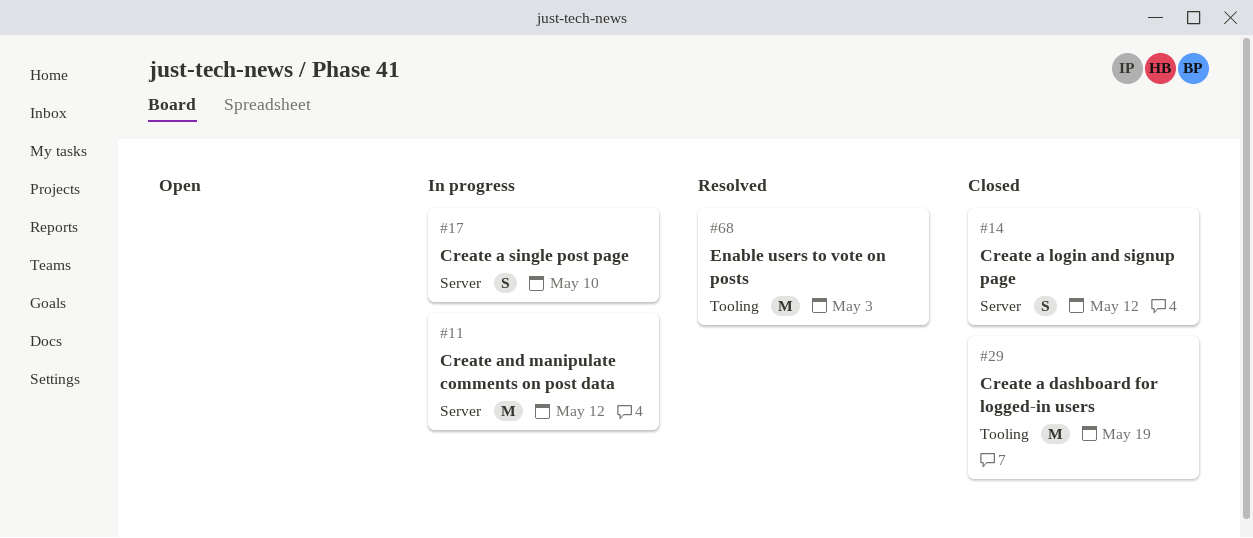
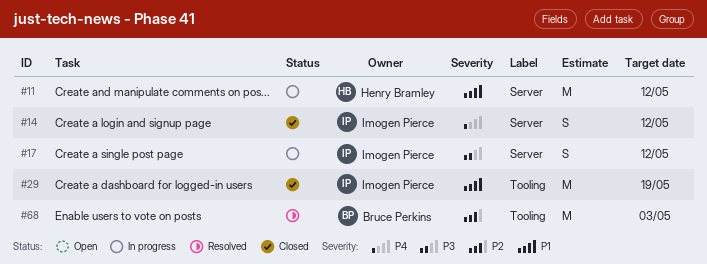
#17, due: May 10 -> May 12

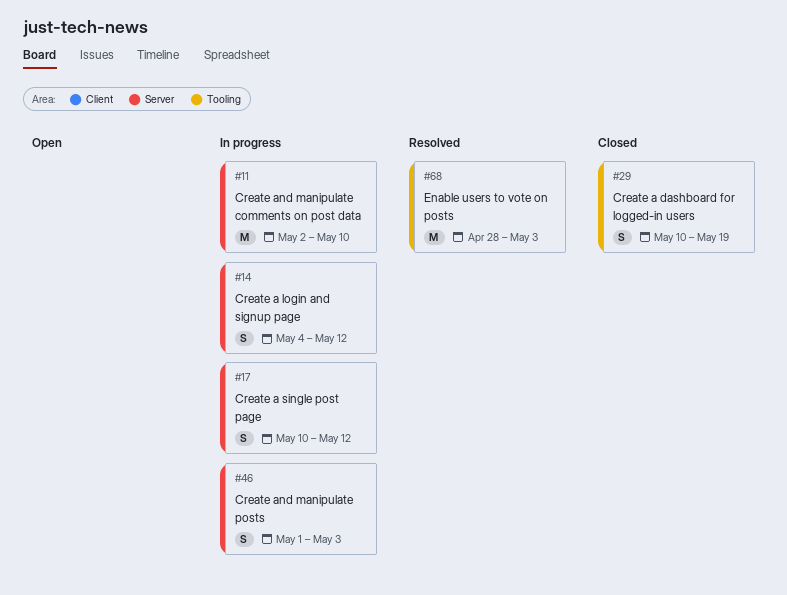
#11, due: May 12 -> May 10
#14, status: Closed -> In progress
#29, estimate: M -> S
#46: none -> present

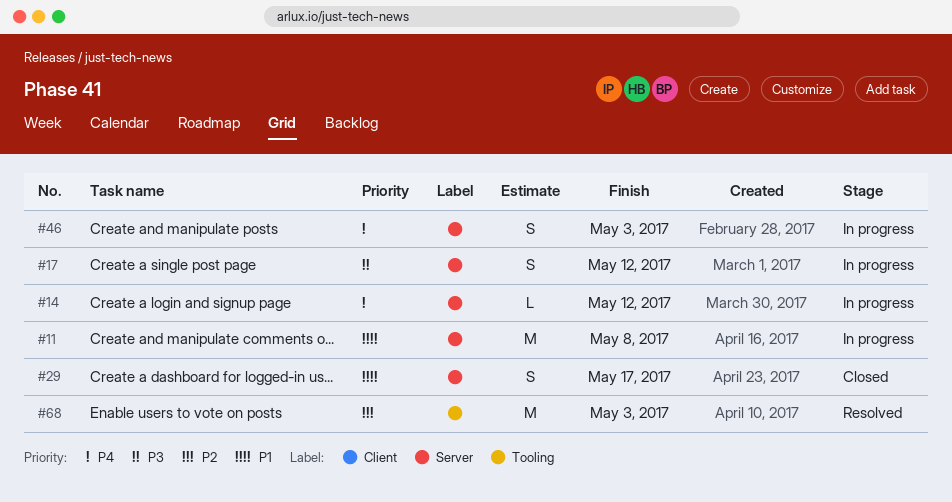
#11, due: May 10 -> May 8
#14, estimate: S -> L
#29, label: Tooling -> Server
#29, due: May 19 -> May 17

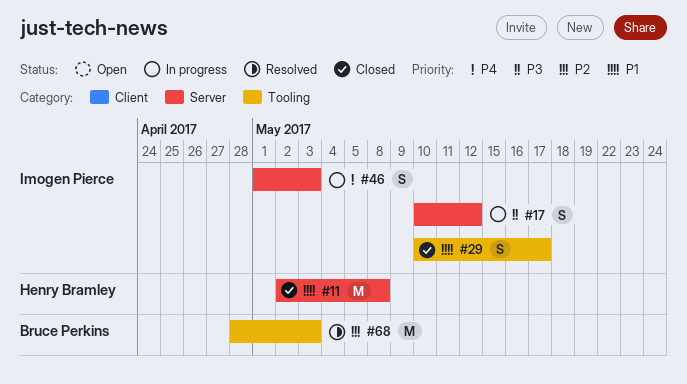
#11, status: In progress -> Closed
#14: present -> none
#29, label: Server -> Tooling

